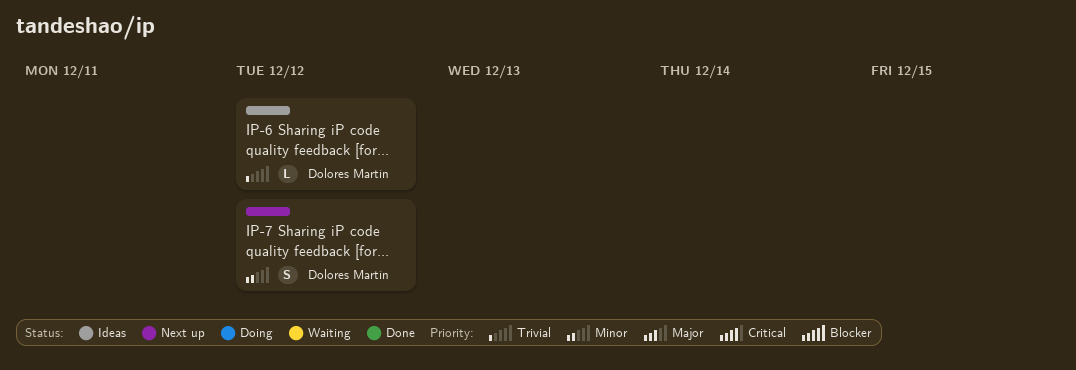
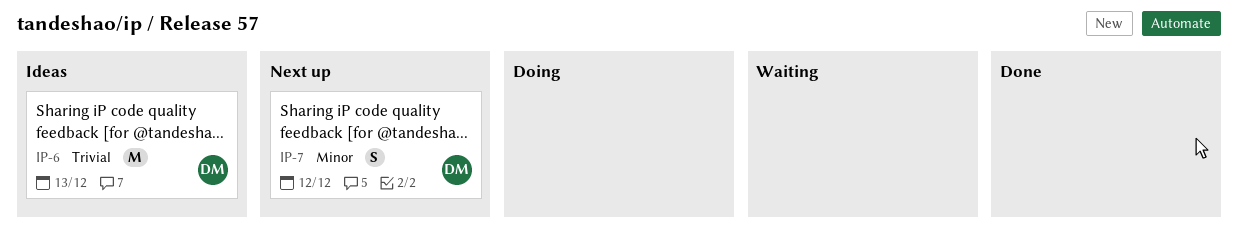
IP-6, estimate: L -> M
IP-6, due: Dec 12 -> Dec 13

